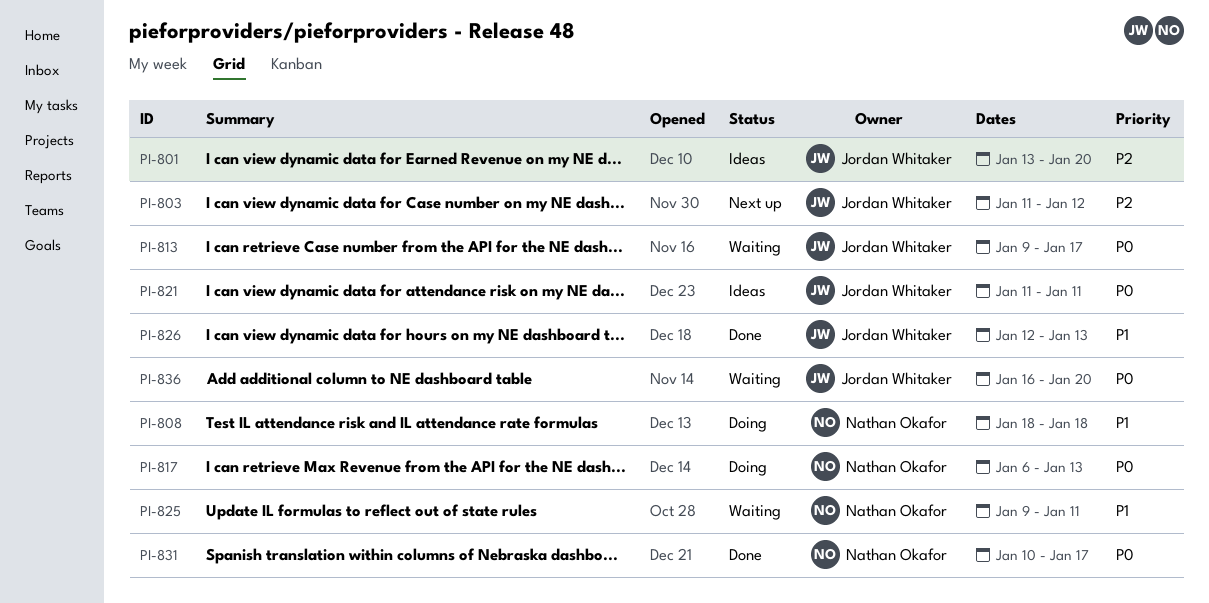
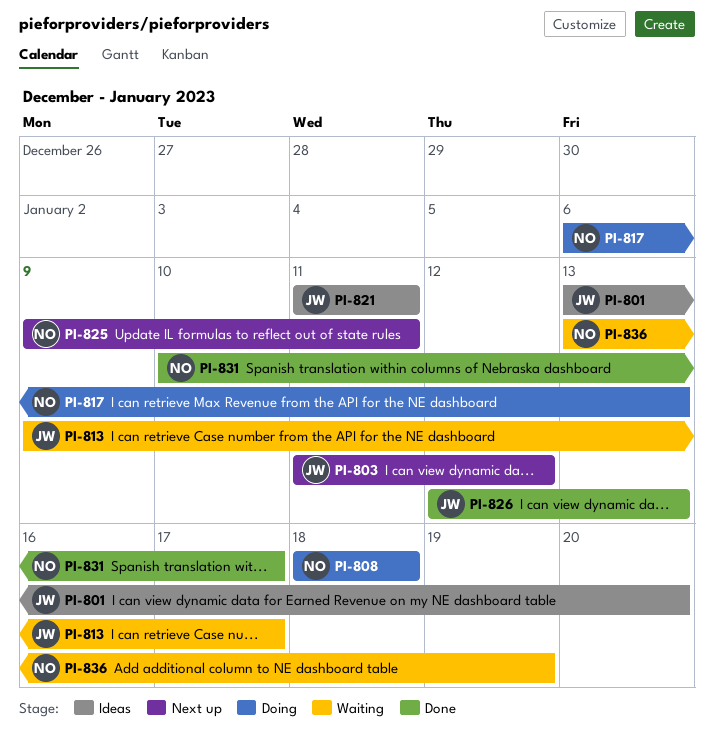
PI-825, status: Waiting -> Next up
PI-836, owner: Jordan Whitaker -> Nathan Okafor
PI-836, start: Jan 16 -> Jan 13
PI-836, due: Jan 20 -> Jan 19

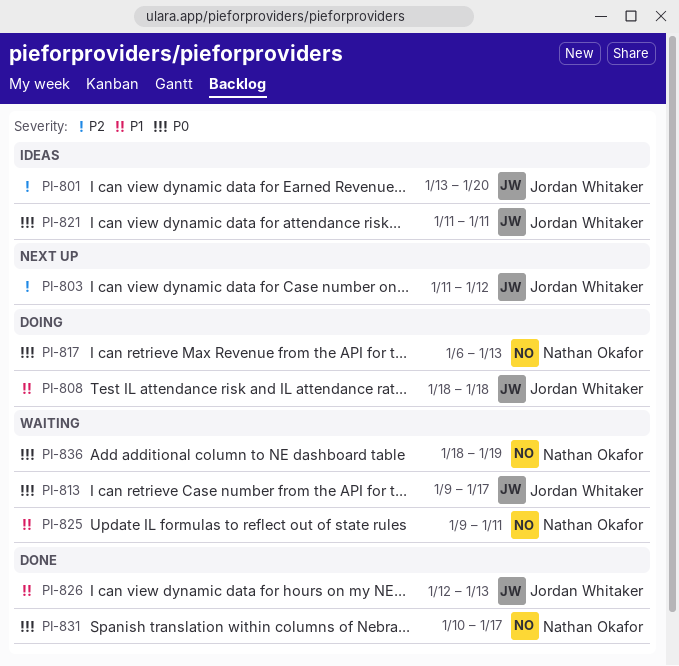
PI-808, owner: Nathan Okafor -> Jordan Whitaker
PI-825, status: Next up -> Waiting
PI-836, start: Jan 13 -> Jan 18

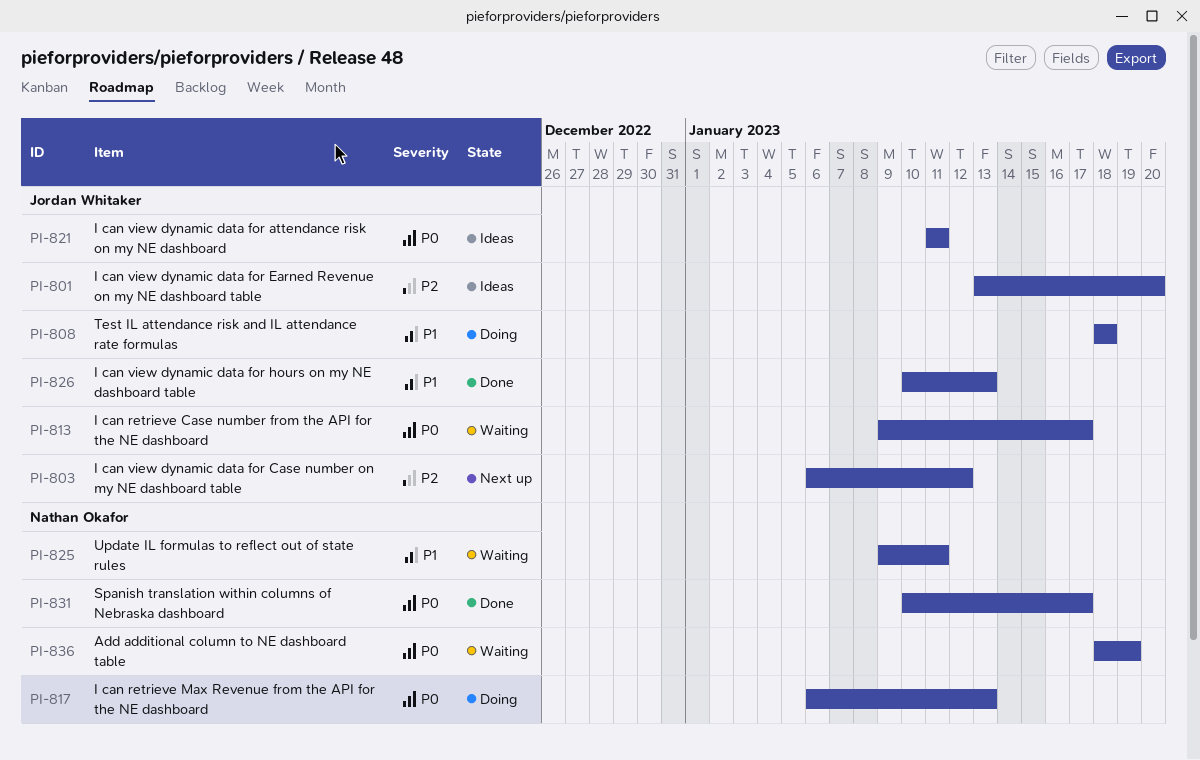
PI-803, start: Jan 11 -> Jan 6
PI-826, start: Jan 12 -> Jan 10

